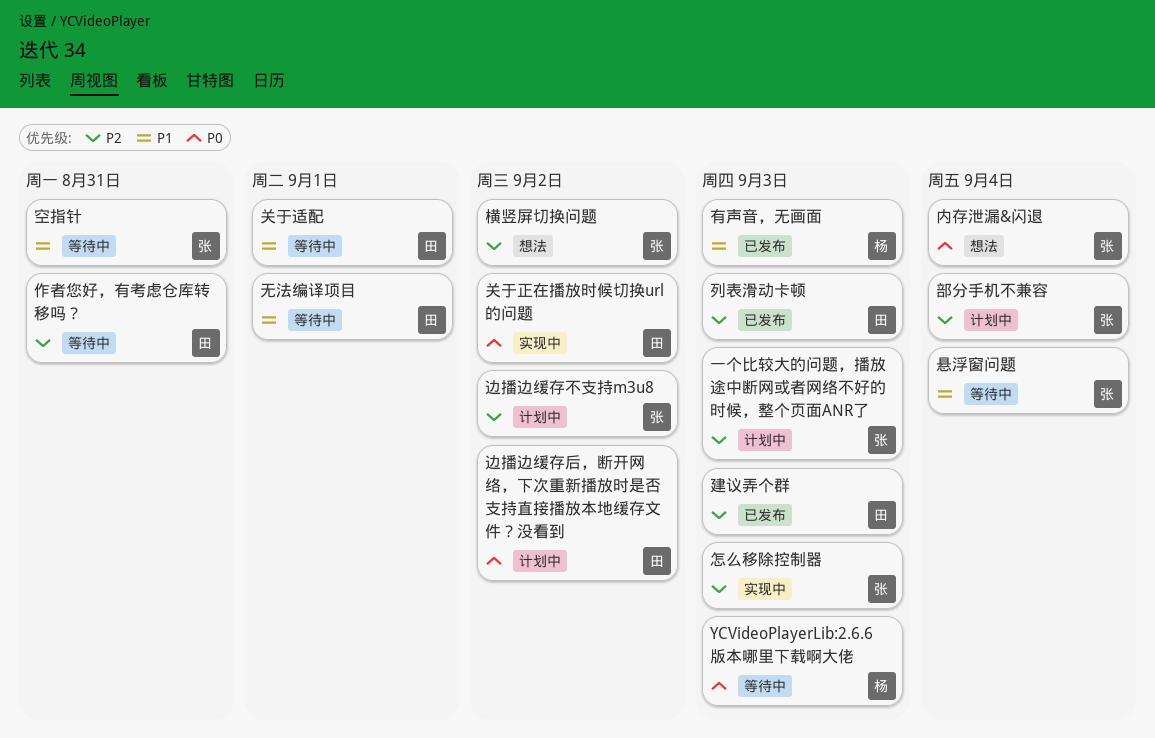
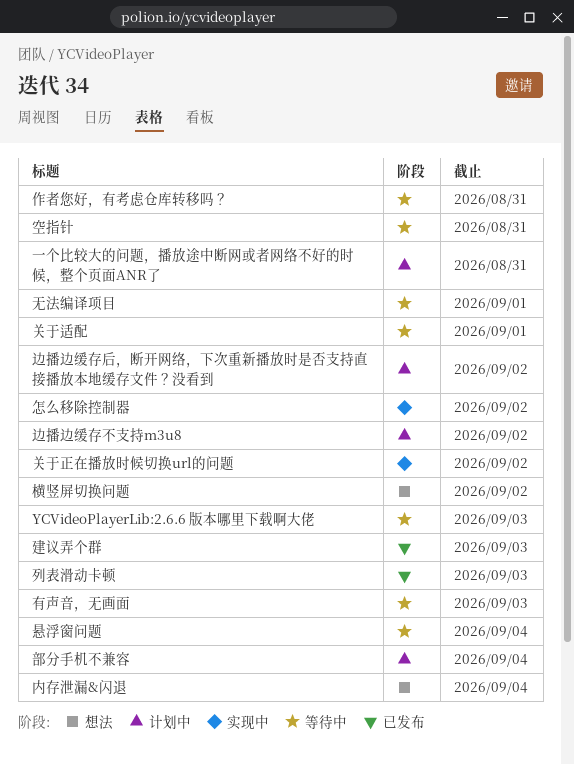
一个比较大的问题，播放途中断网或者网络不好的时候，整个页面ANR了, due: Sep 3 -> Aug 31
怎么移除控制器, due: Sep 3 -> Sep 2
有声音，无画面, status: 已发布 -> 等待中

